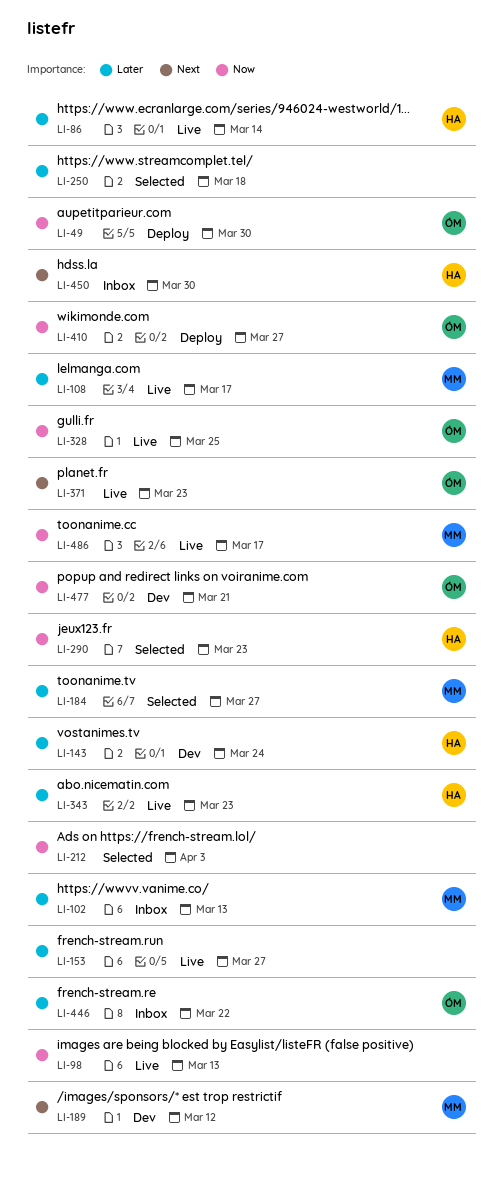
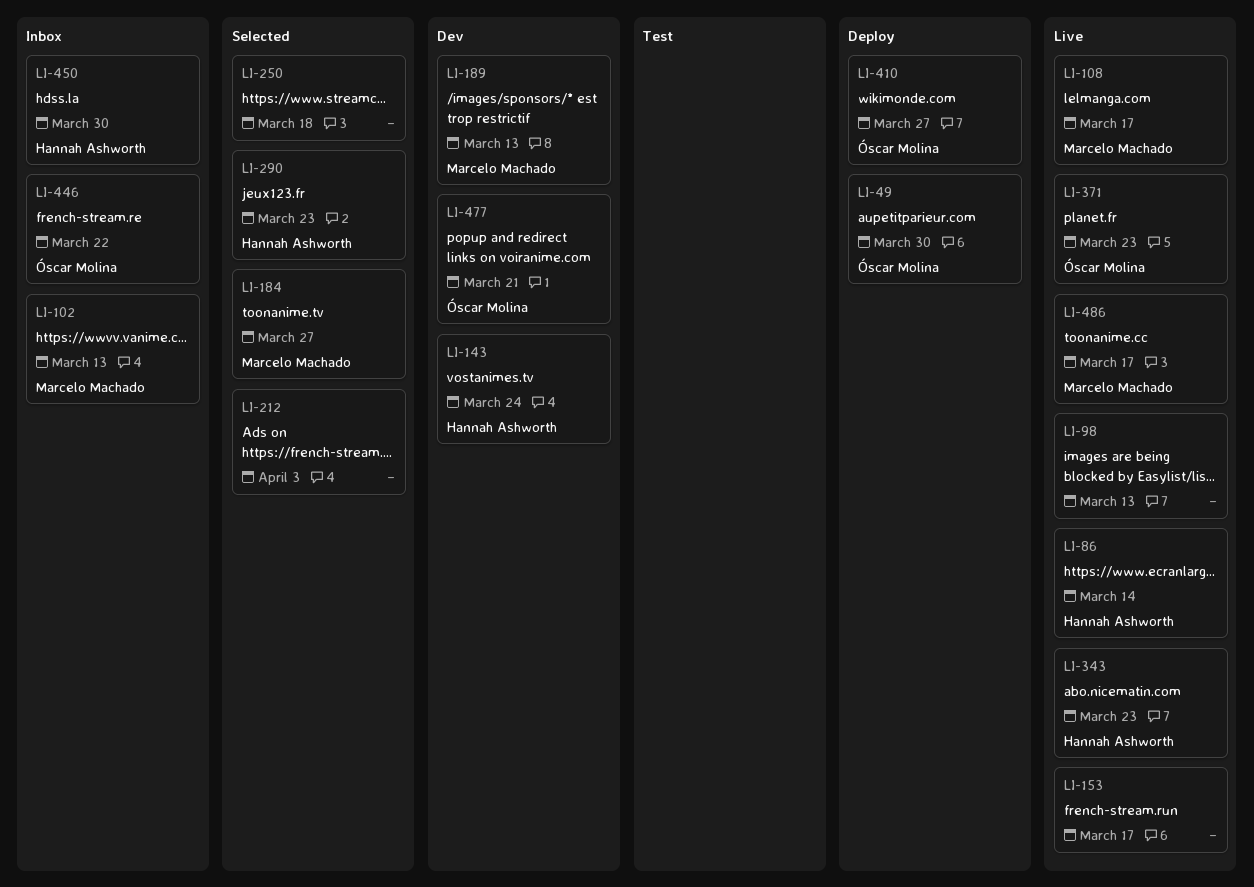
LI-153, due: Mar 27 -> Mar 17
LI-189, due: Mar 12 -> Mar 13
LI-328: present -> none

